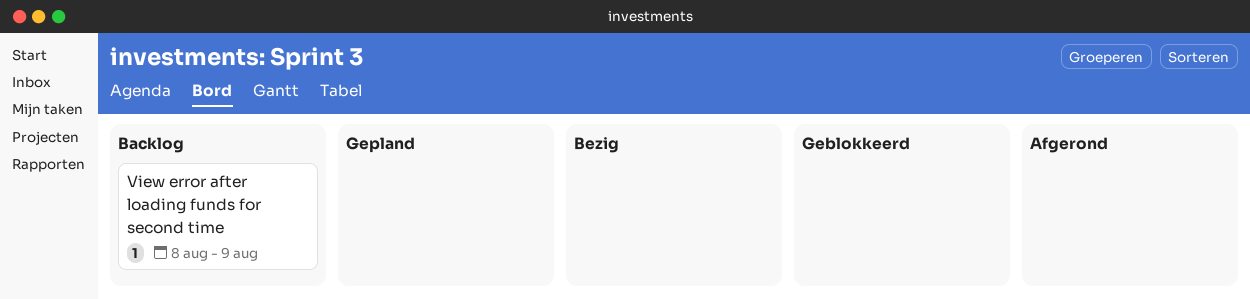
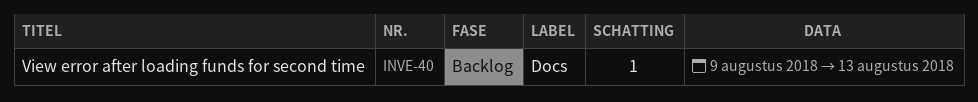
View error after loading funds for second time, start: Aug 8 -> Aug 9
View error after loading funds for second time, due: Aug 9 -> Aug 13

